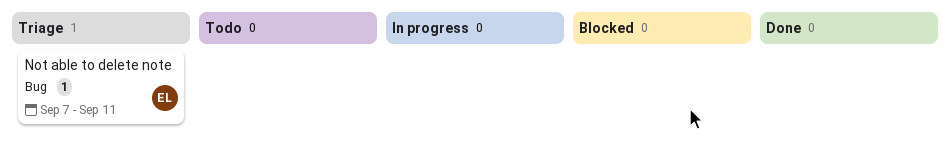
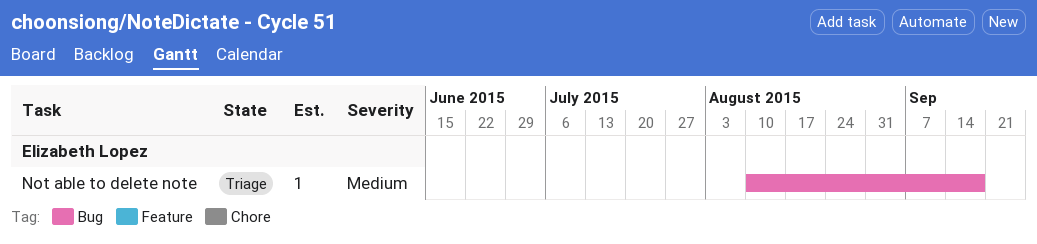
Not able to delete note, start: Sep 7 -> Aug 10
Not able to delete note, due: Sep 11 -> Sep 18

